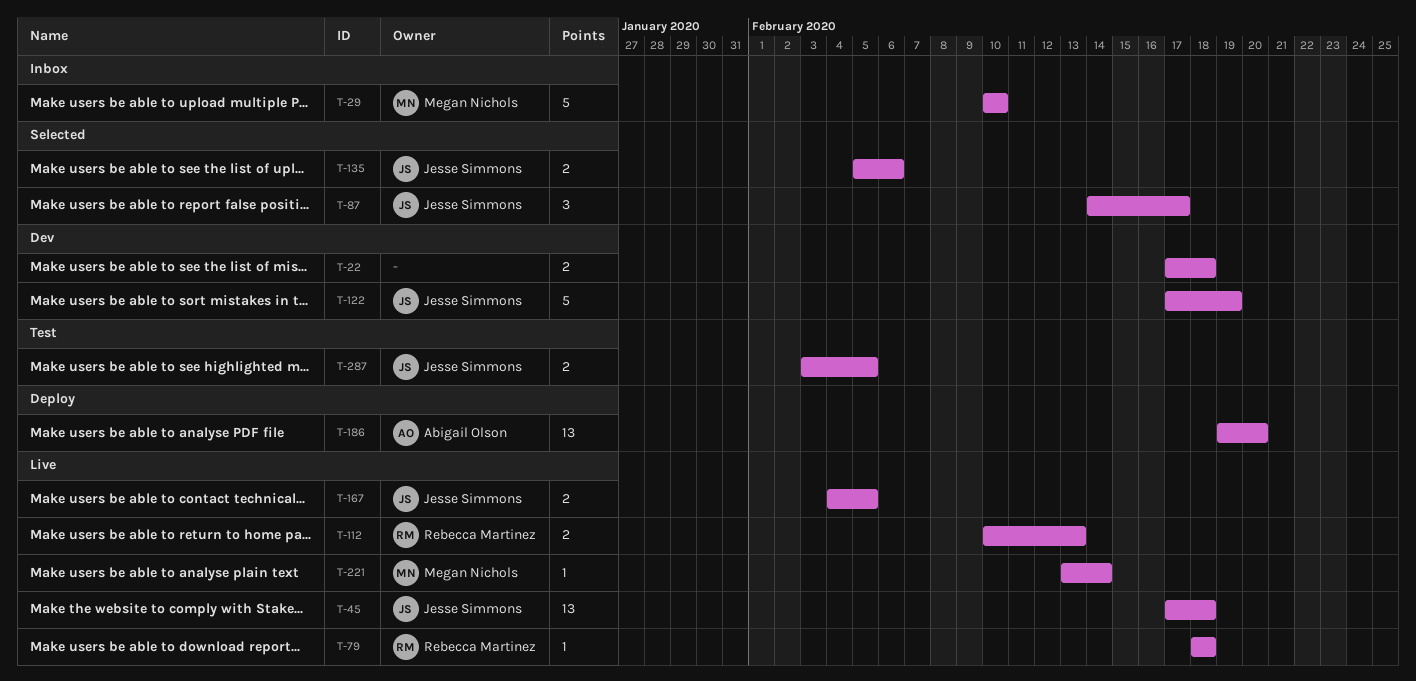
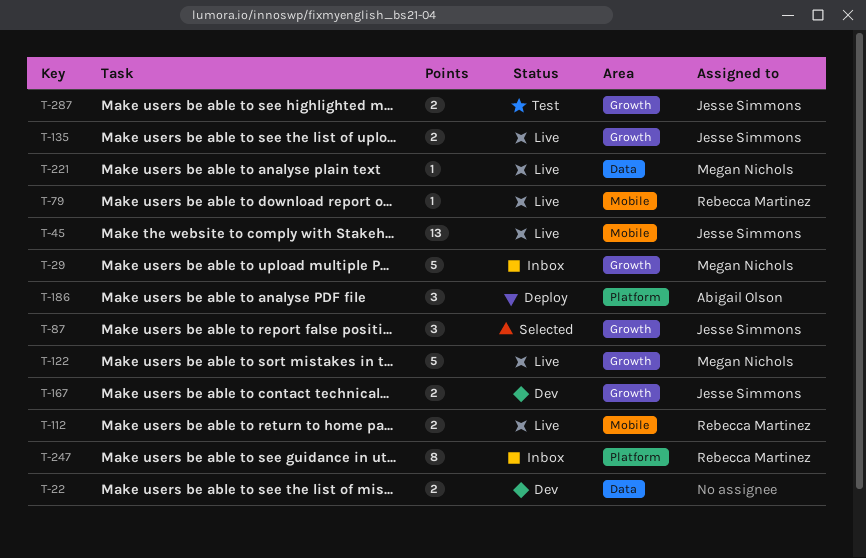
T-122, status: Dev -> Live
T-122, owner: Jesse Simmons -> Megan Nichols
T-135, status: Selected -> Live
T-167, status: Live -> Dev
T-186, estimate: 13 -> 3
T-247: none -> present

